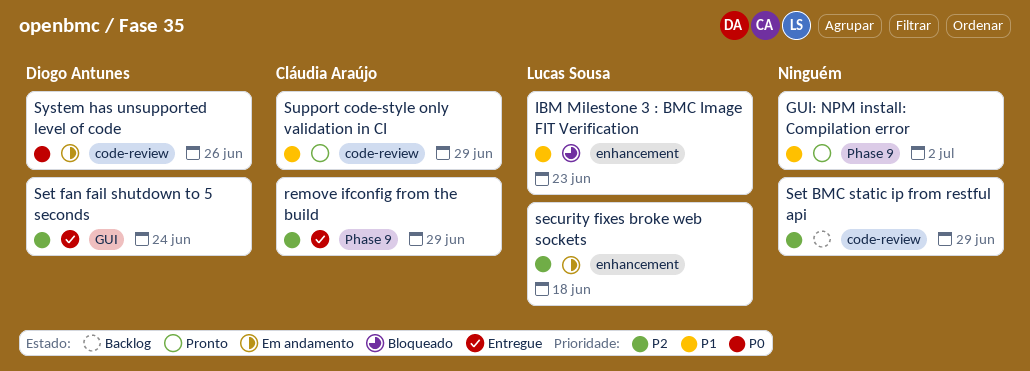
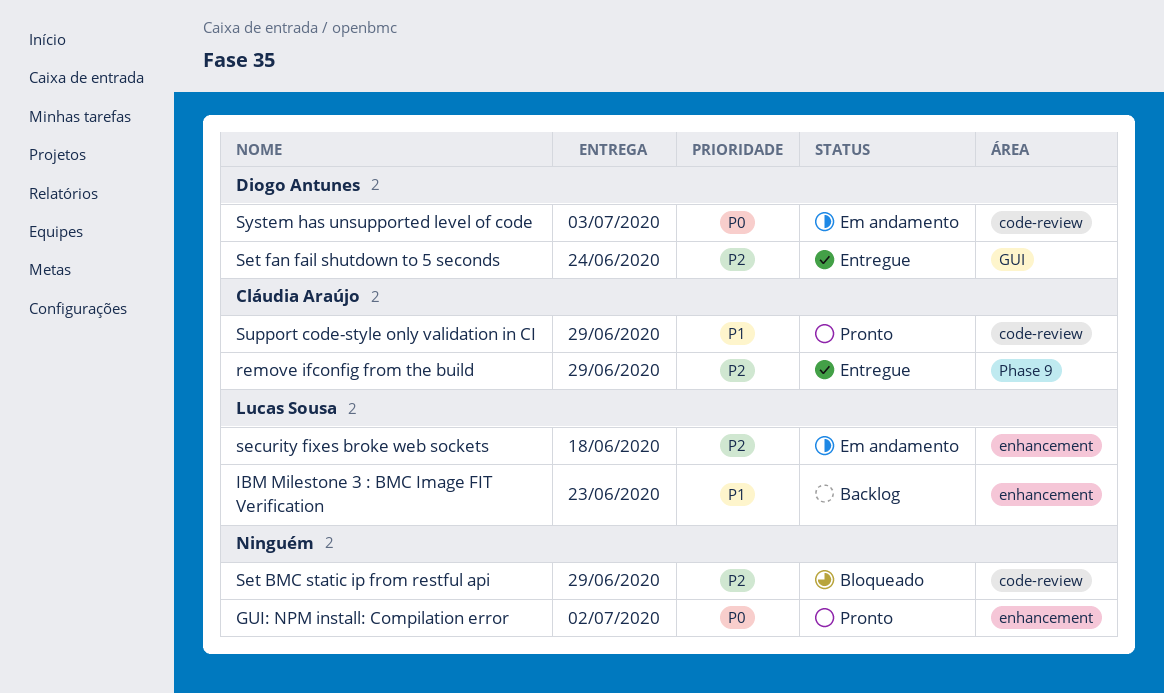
GUI: NPM install: Compilation error, priority: P1 -> P0
GUI: NPM install: Compilation error, label: Phase 9 -> enhancement
IBM Milestone 3 : BMC Image FIT Verification, status: Bloqueado -> Backlog
Set BMC static ip from restful api, status: Backlog -> Bloqueado
System has unsupported level of code, due: Jun 26 -> Jul 3

